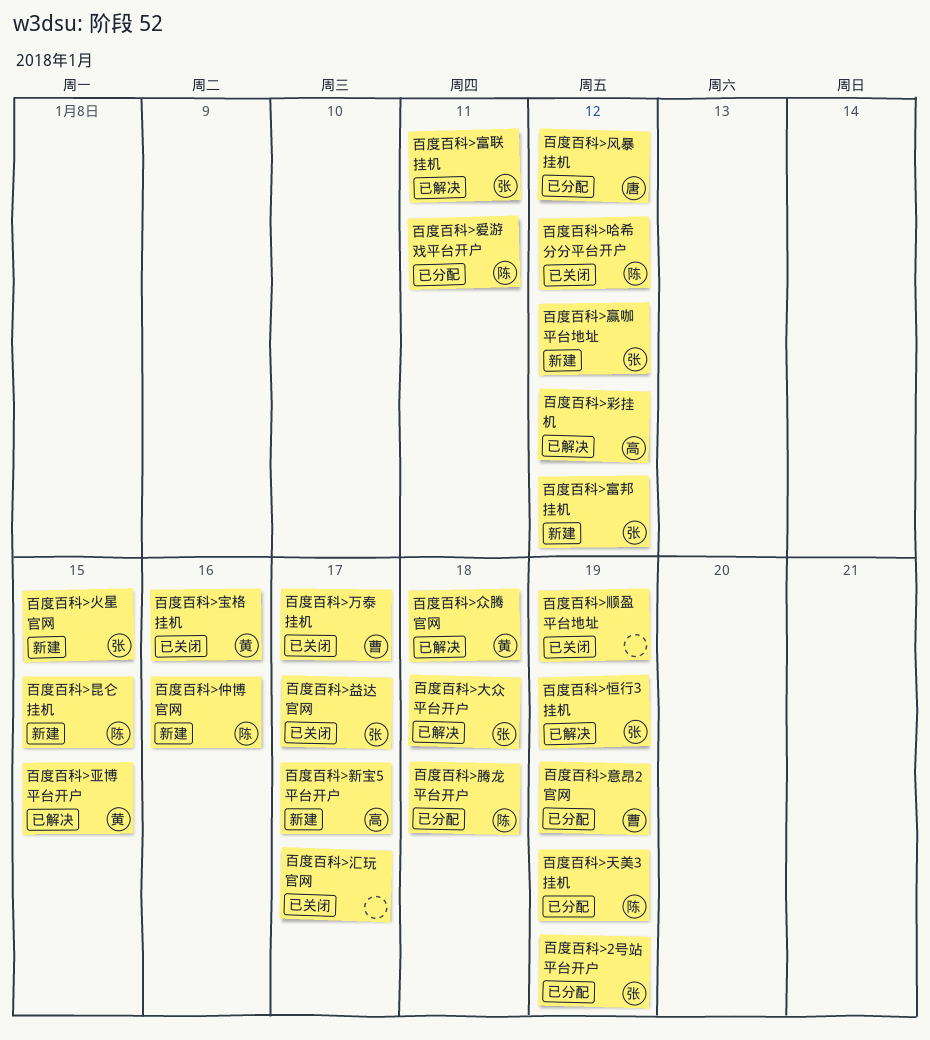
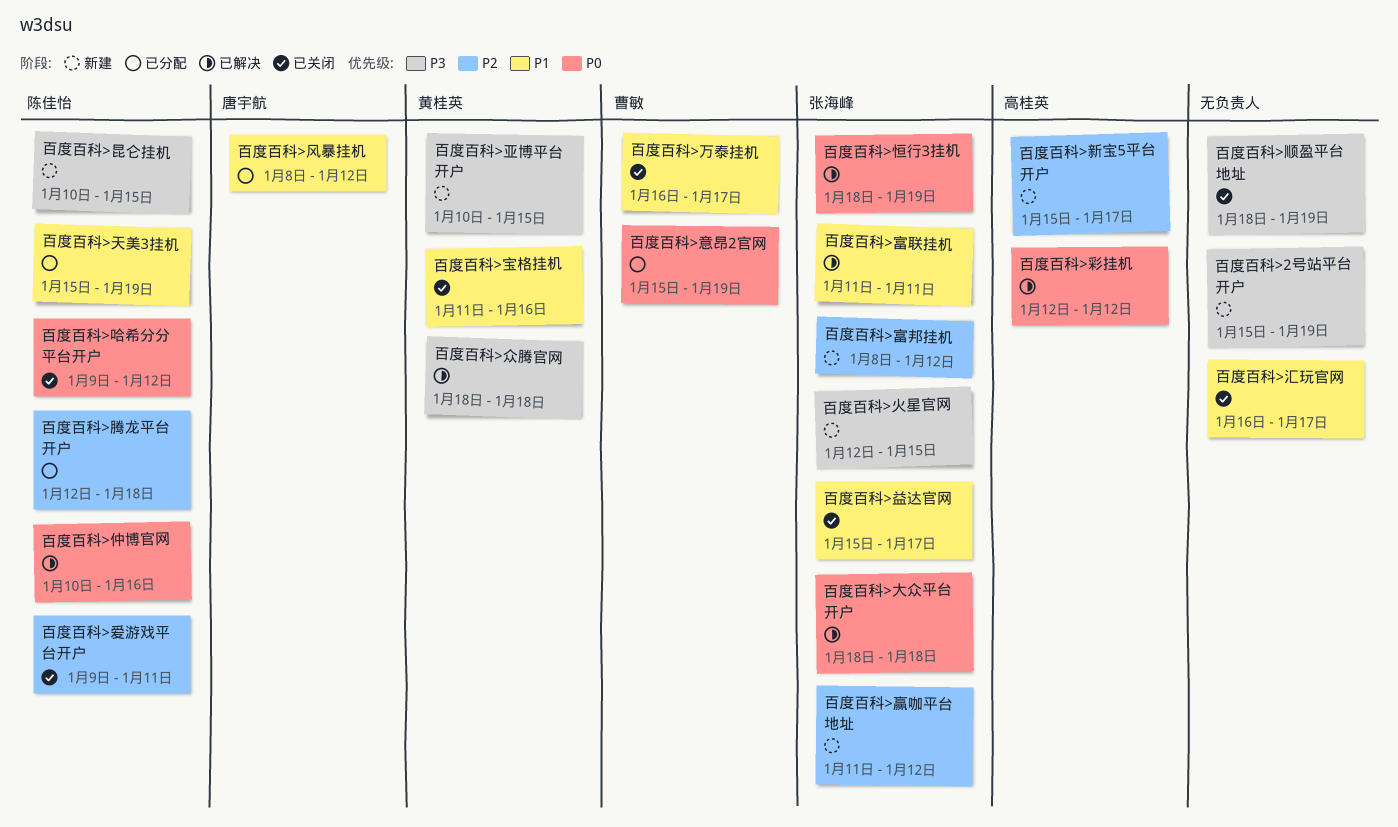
百度百科>2号站平台开户, status: 已分配 -> 新建
百度百科>2号站平台开户, owner: 张海峰 -> none
百度百科>亚博平台开户, status: 已解决 -> 新建
百度百科>仲博官网, status: 新建 -> 已解决
百度百科>爱游戏平台开户, status: 已分配 -> 已关闭

